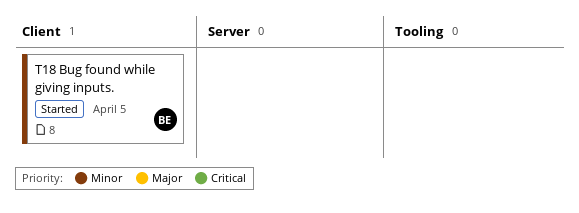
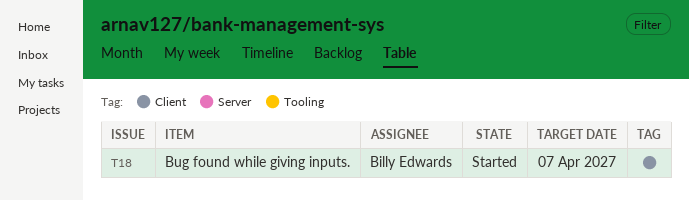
T18, due: Apr 5 -> Apr 7

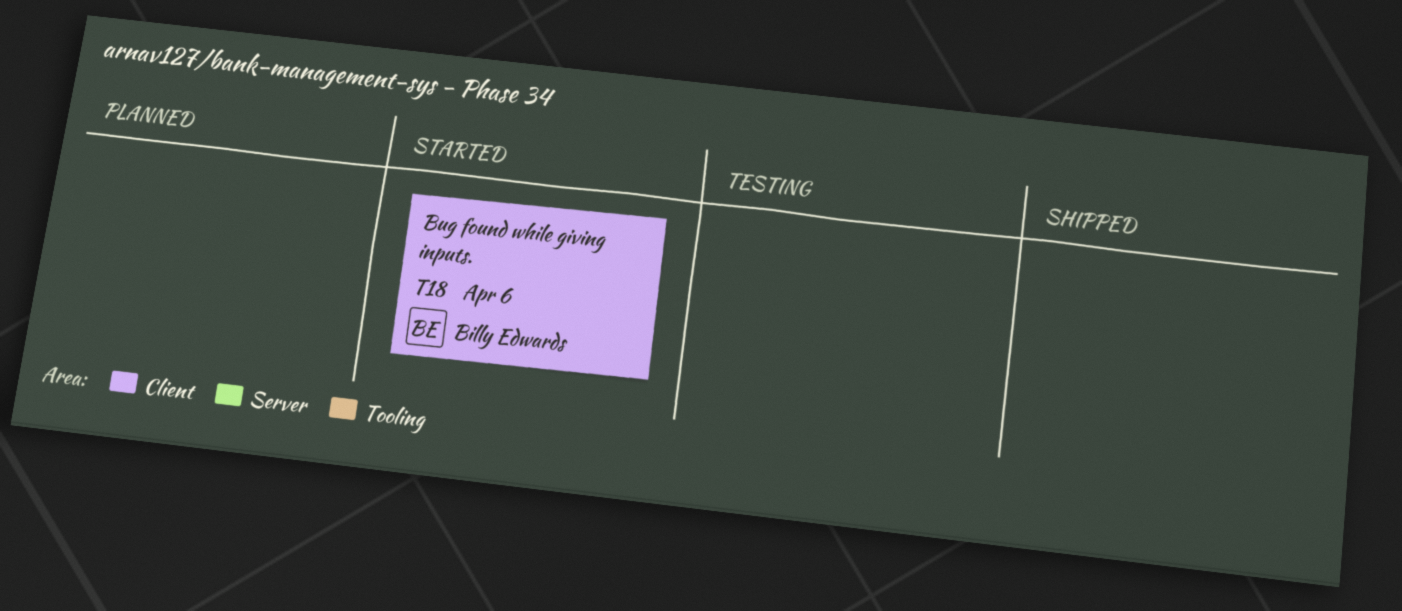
T18, due: Apr 7 -> Apr 6

